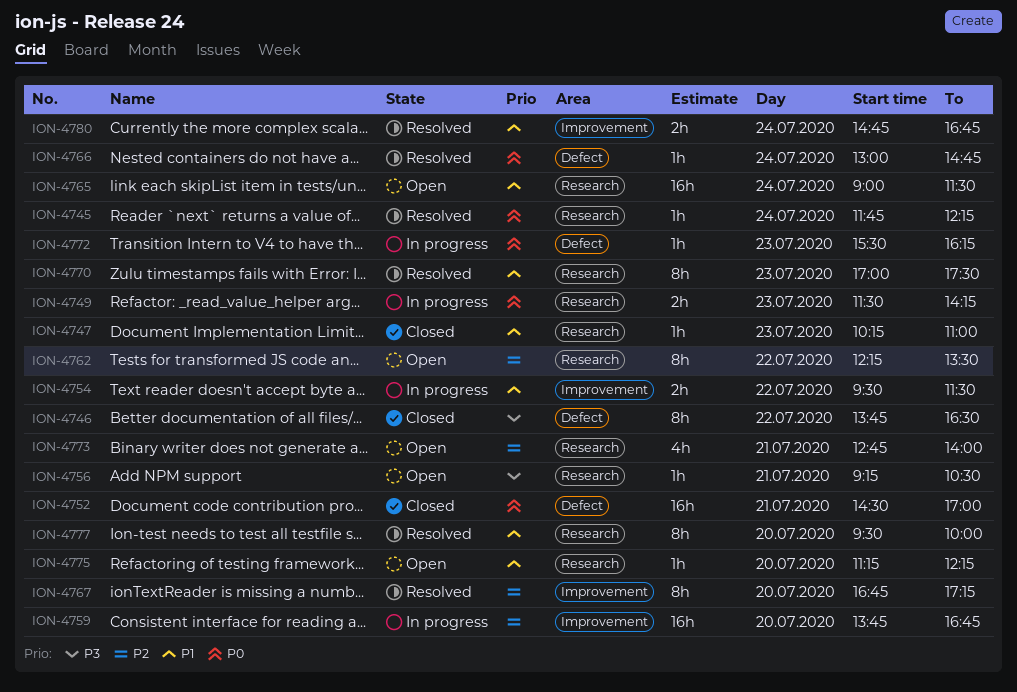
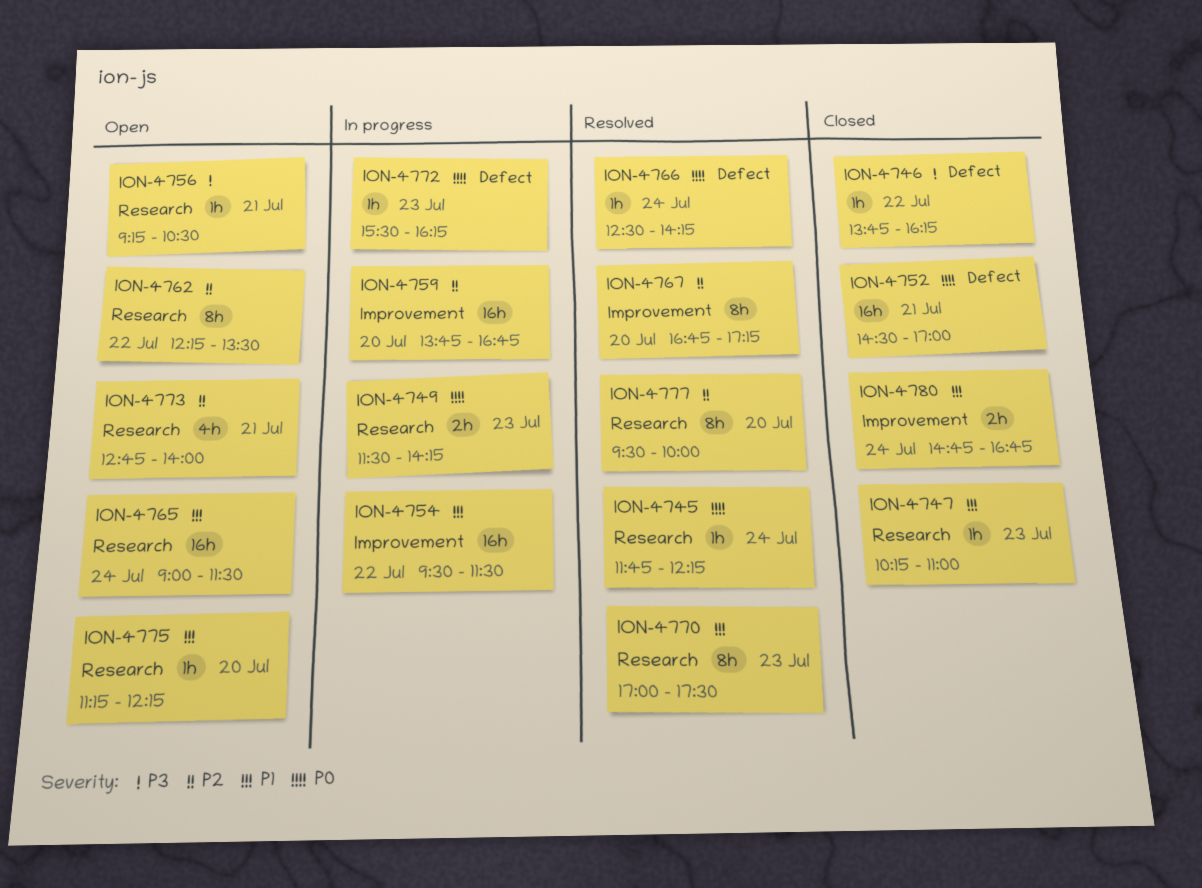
ION-4746, estimate: 8h -> 1h
ION-4746, ends: 16:30 -> 16:15
ION-4754, estimate: 2h -> 16h
ION-4766, begins: 13:00 -> 12:30
ION-4766, ends: 14:45 -> 14:15
ION-4777, priority: P1 -> P2
ION-4780, status: Resolved -> Closed

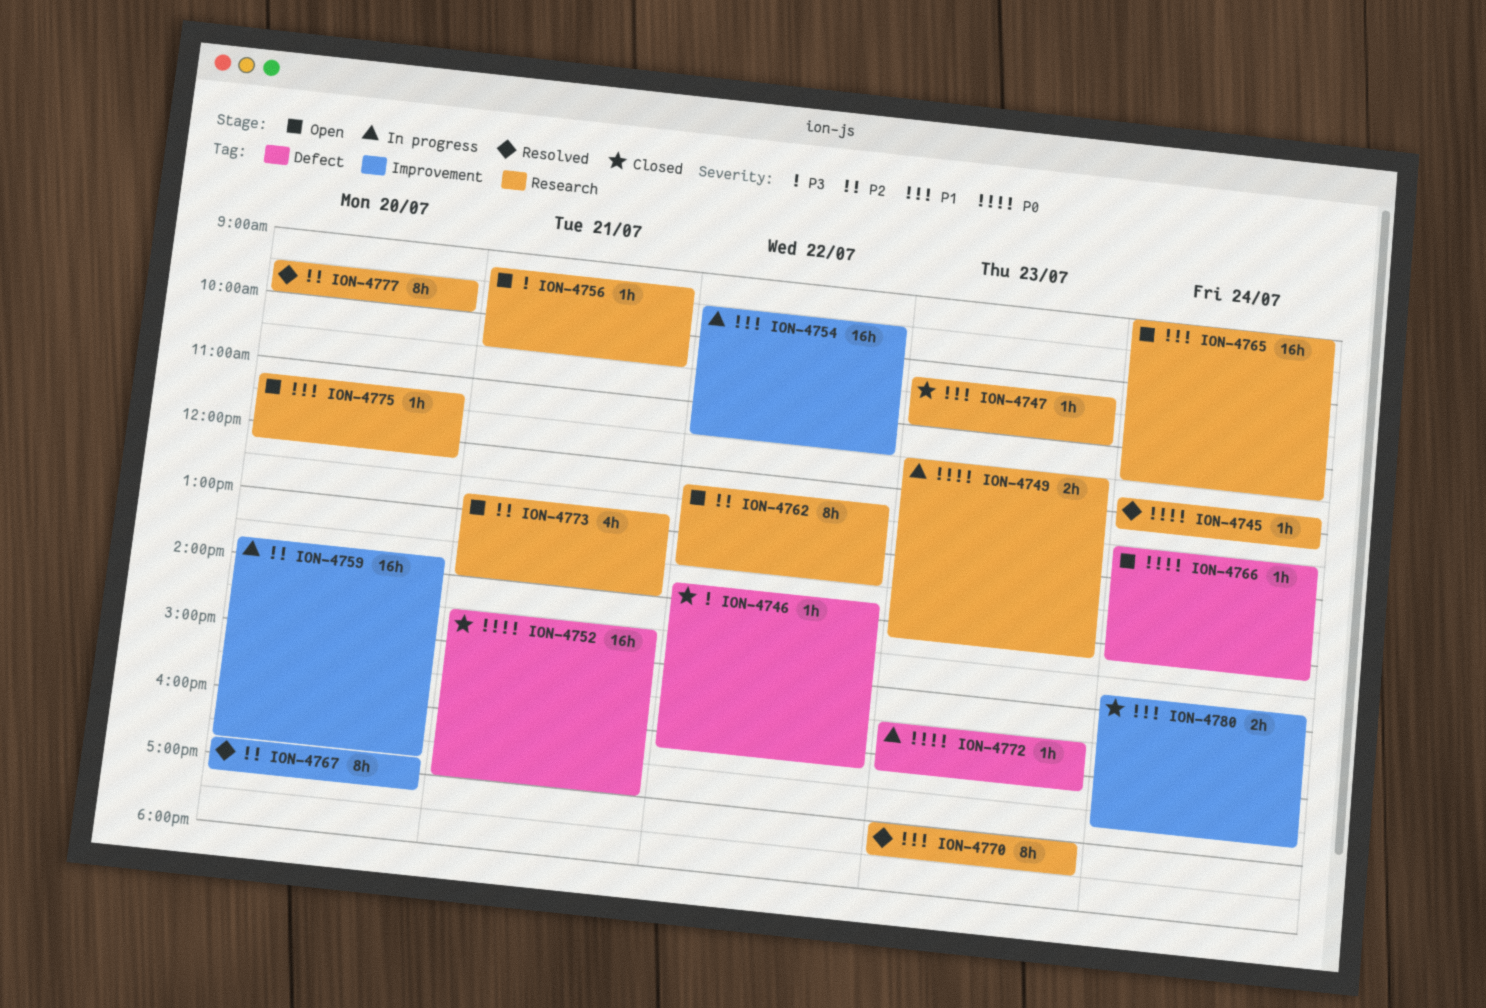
ION-4766, status: Resolved -> Open

